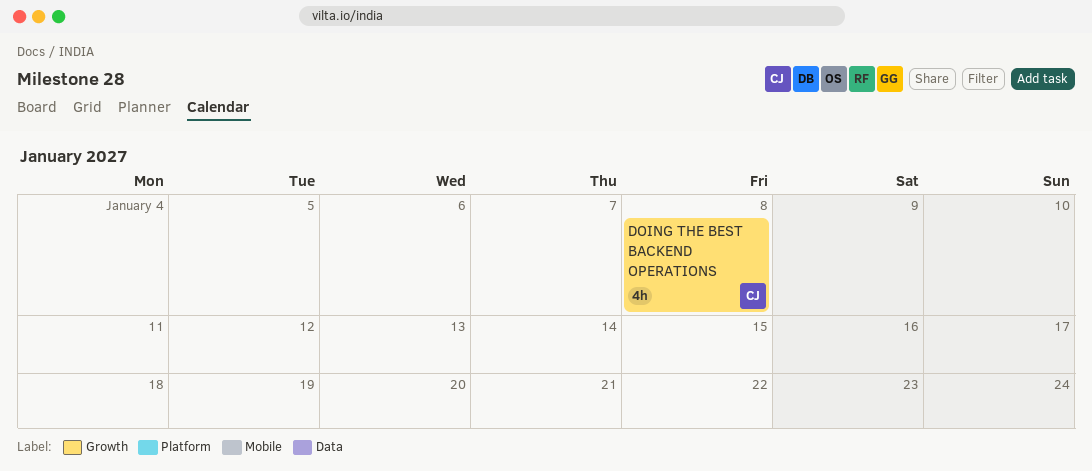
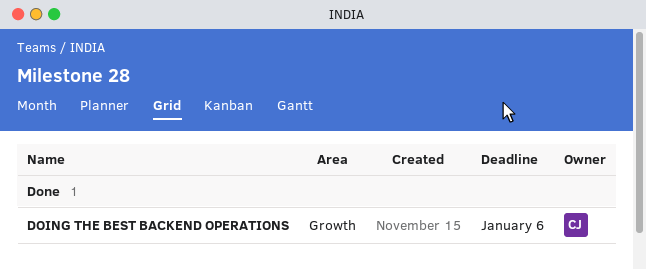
DOING THE BEST BACKEND OPERATIONS, due: Jan 8 -> Jan 6

